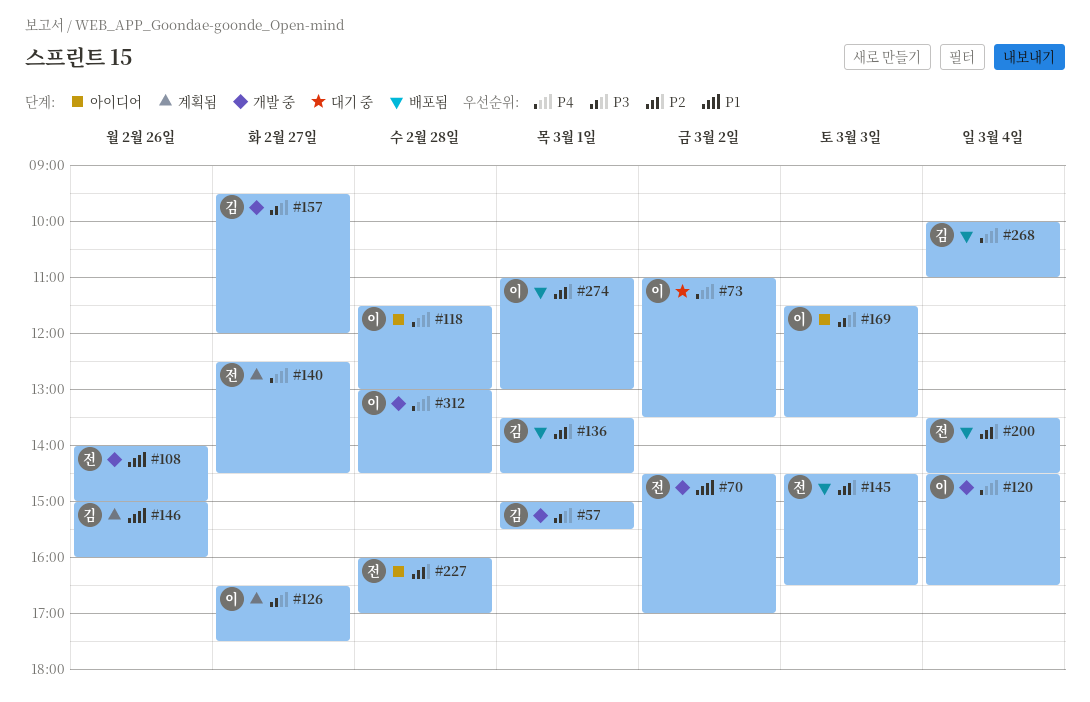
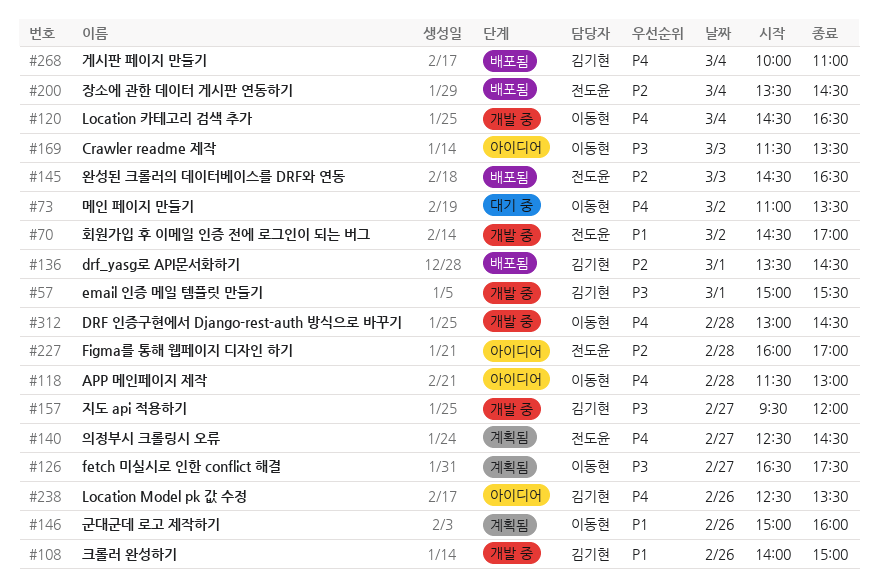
#108, owner: 전도윤 -> 김기현
#146, owner: 김기현 -> 이동현
#238: none -> present
#274: present -> none

